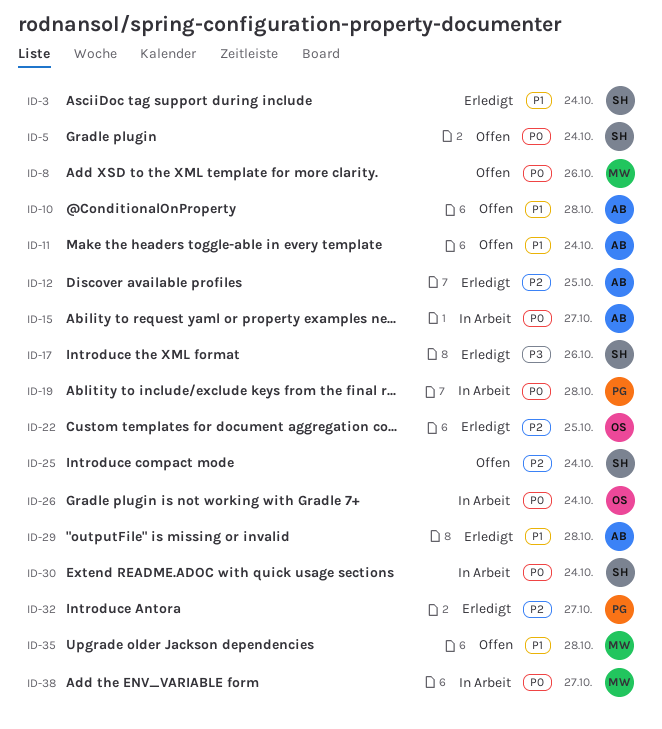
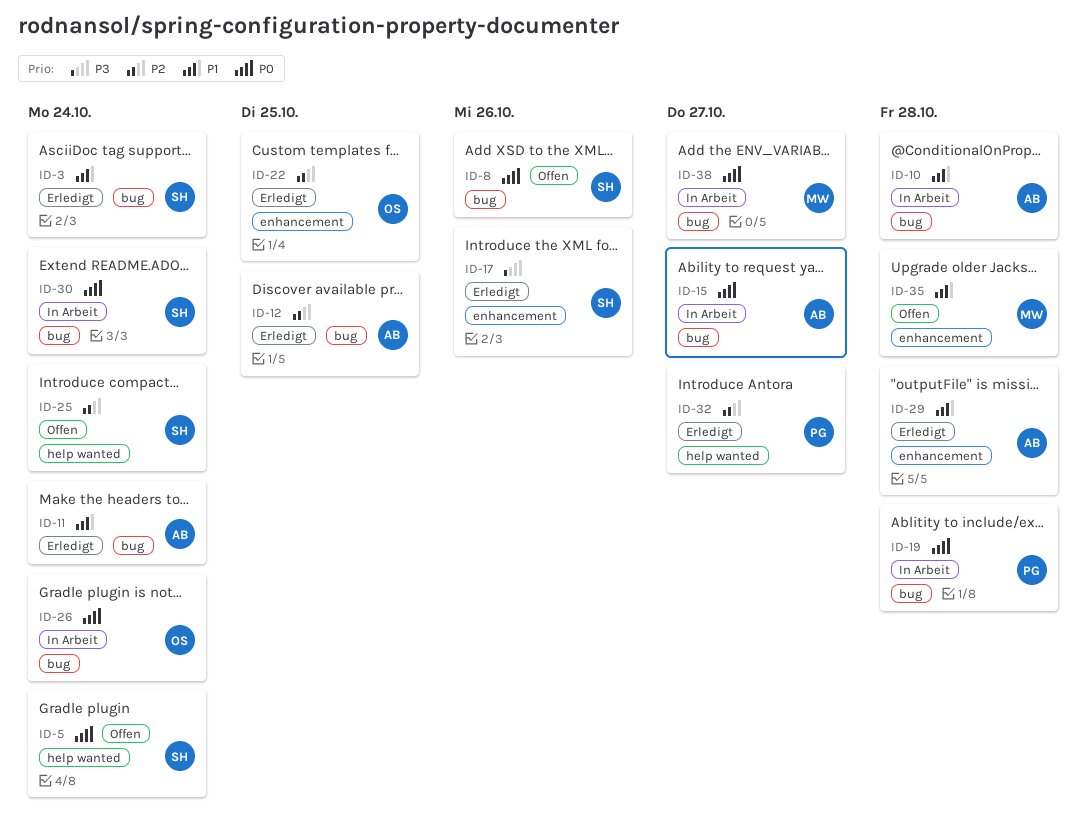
ID-8, owner: MW -> SH
ID-10, status: Offen -> In Arbeit
ID-11, status: Offen -> Erledigt

